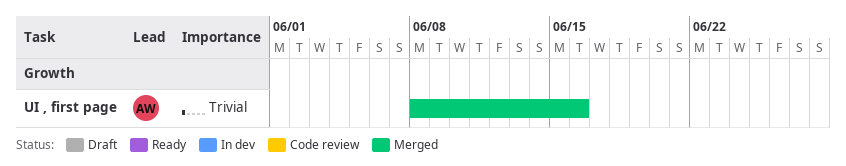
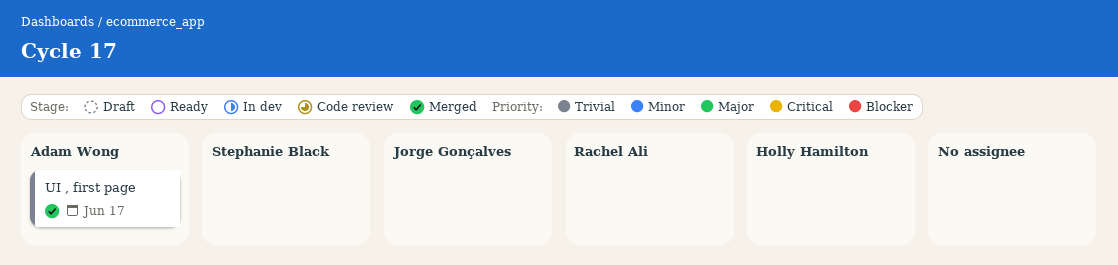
UI , first page, due: Jun 16 -> Jun 17

